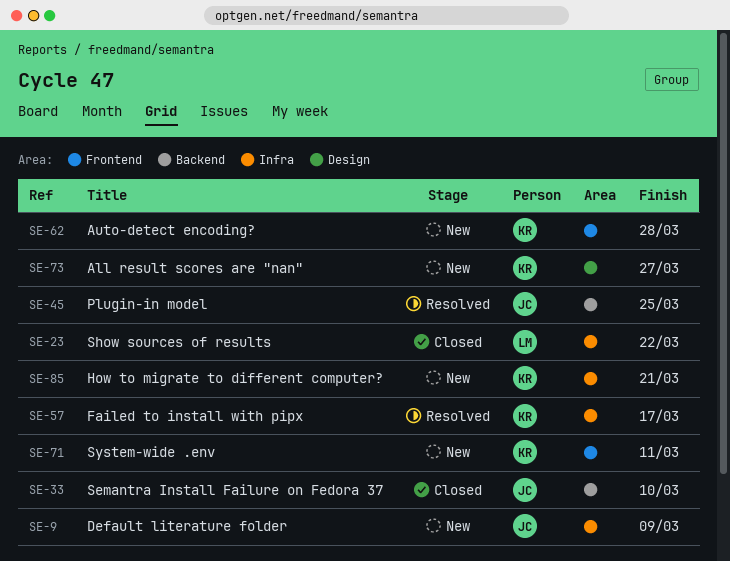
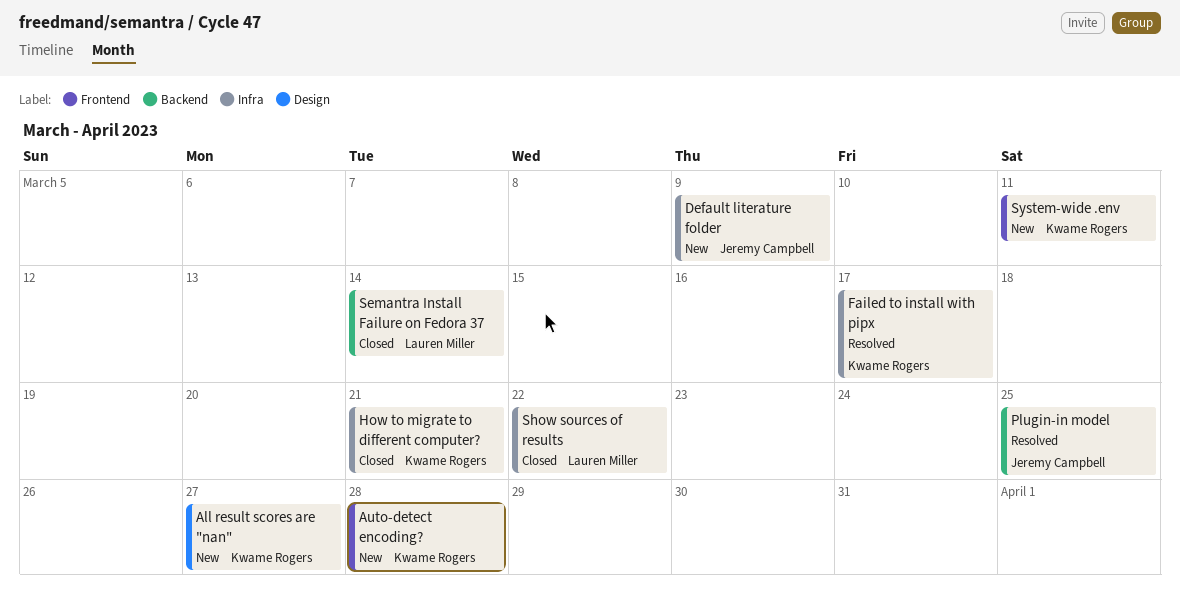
How to migrate to different computer?, status: New -> Closed
Semantra Install Failure on Fedora 37, owner: Jeremy Campbell -> Lauren Miller
Semantra Install Failure on Fedora 37, due: Mar 10 -> Mar 14

